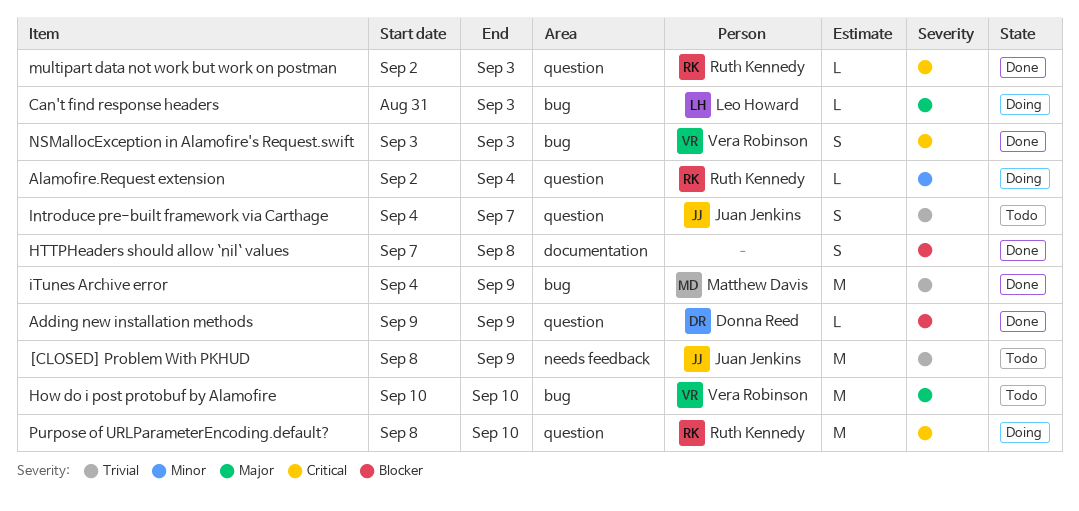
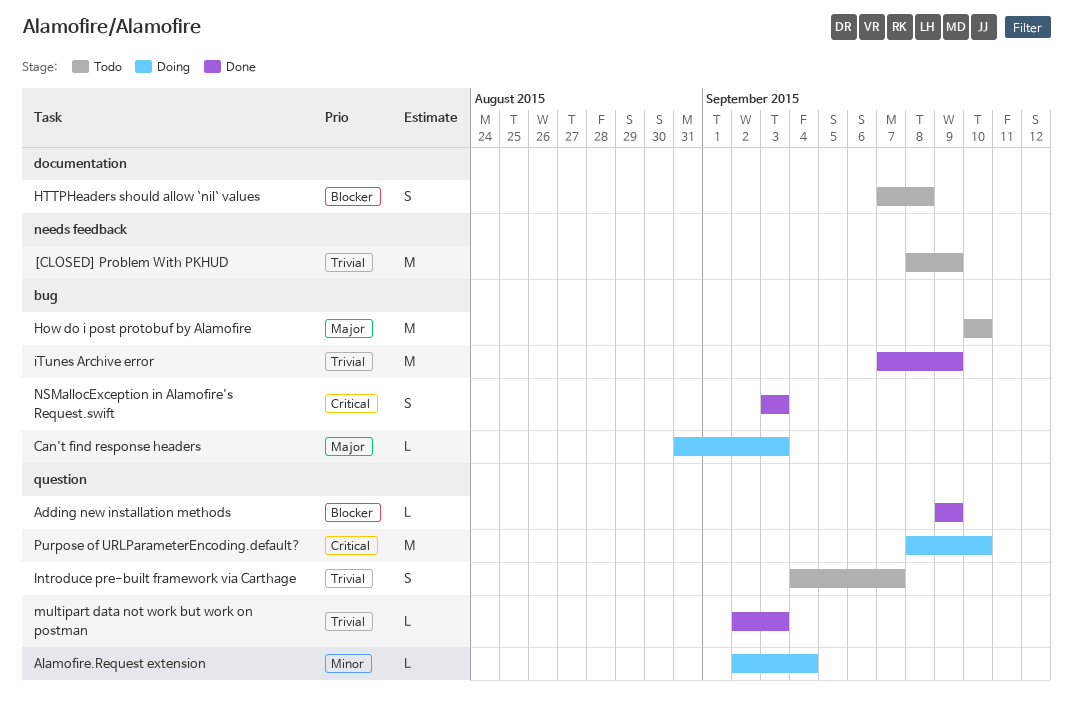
HTTPHeaders should allow `nil` values, status: Done -> Todo
iTunes Archive error, start: Sep 4 -> Sep 7
multipart data not work but work on postman, priority: Critical -> Trivial

